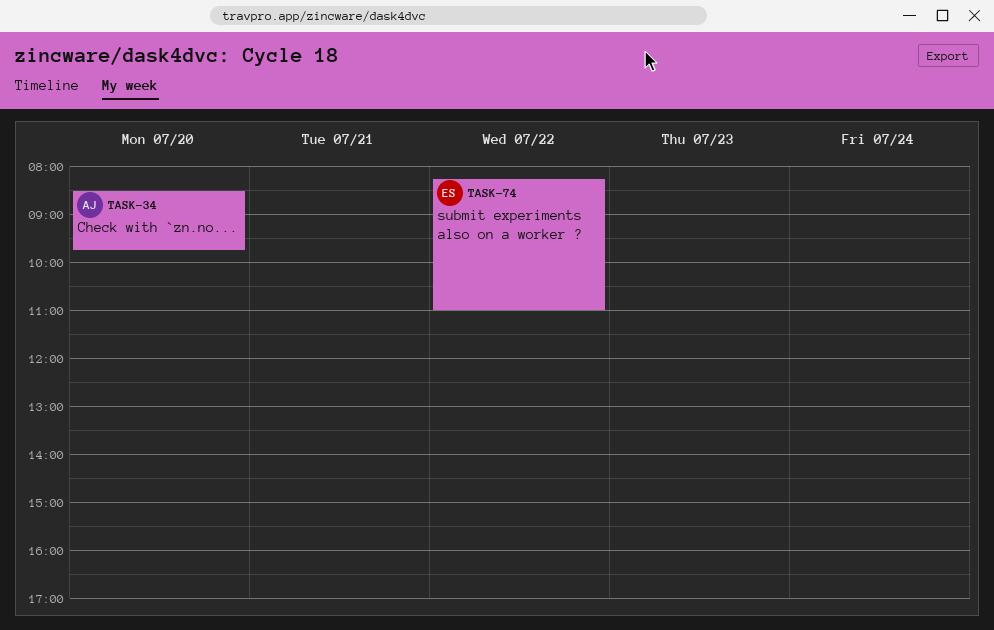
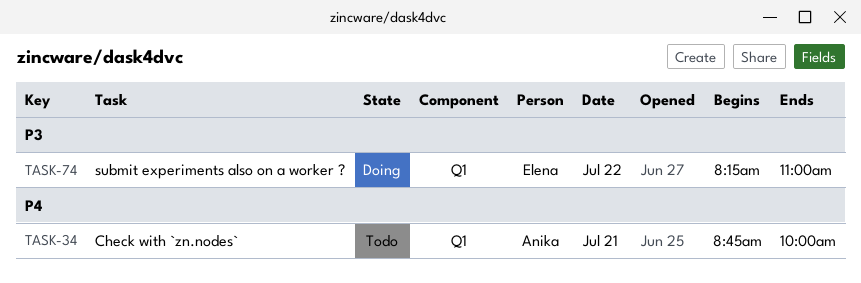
TASK-34, day: Jul 20 -> Jul 21
TASK-34, begins: 08:30 -> 08:45
TASK-34, ends: 09:45 -> 10:00

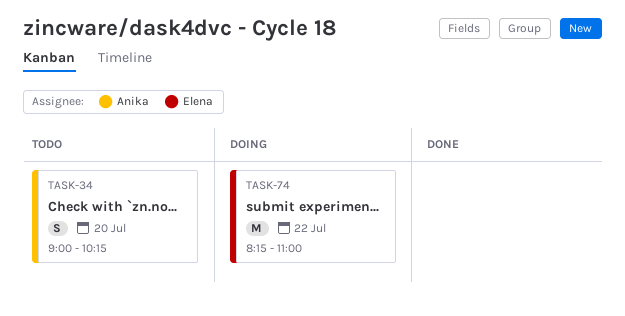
TASK-34, day: Jul 21 -> Jul 20
TASK-34, begins: 08:45 -> 09:00
TASK-34, ends: 10:00 -> 10:15

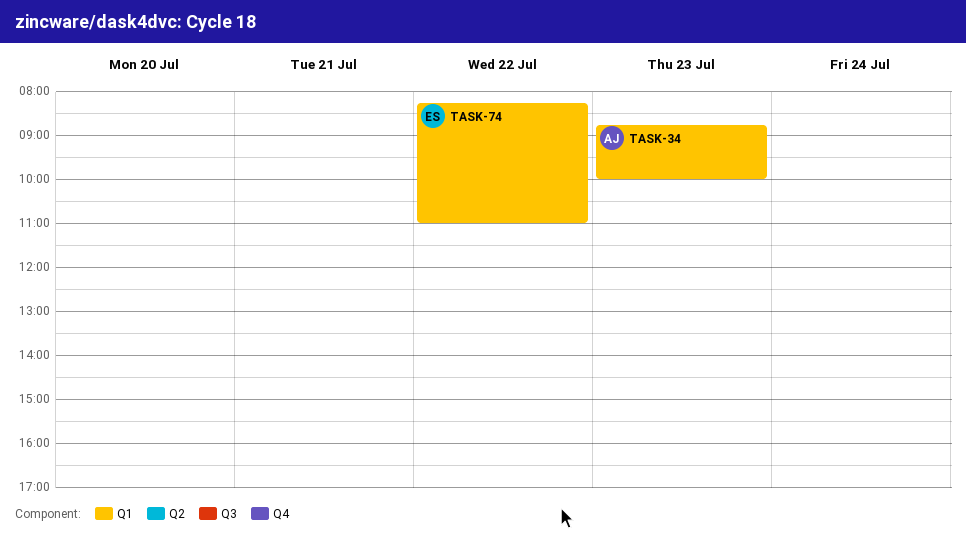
TASK-34, day: Jul 20 -> Jul 23
TASK-34, begins: 09:00 -> 08:45
TASK-34, ends: 10:15 -> 10:00

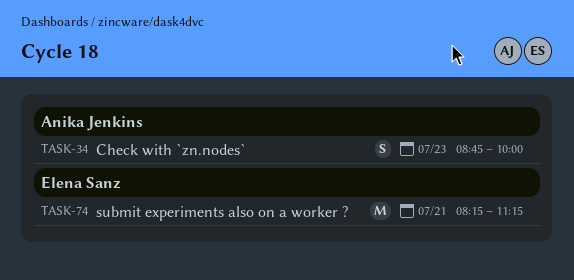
TASK-74, day: Jul 22 -> Jul 21
TASK-74, ends: 11:00 -> 11:15

